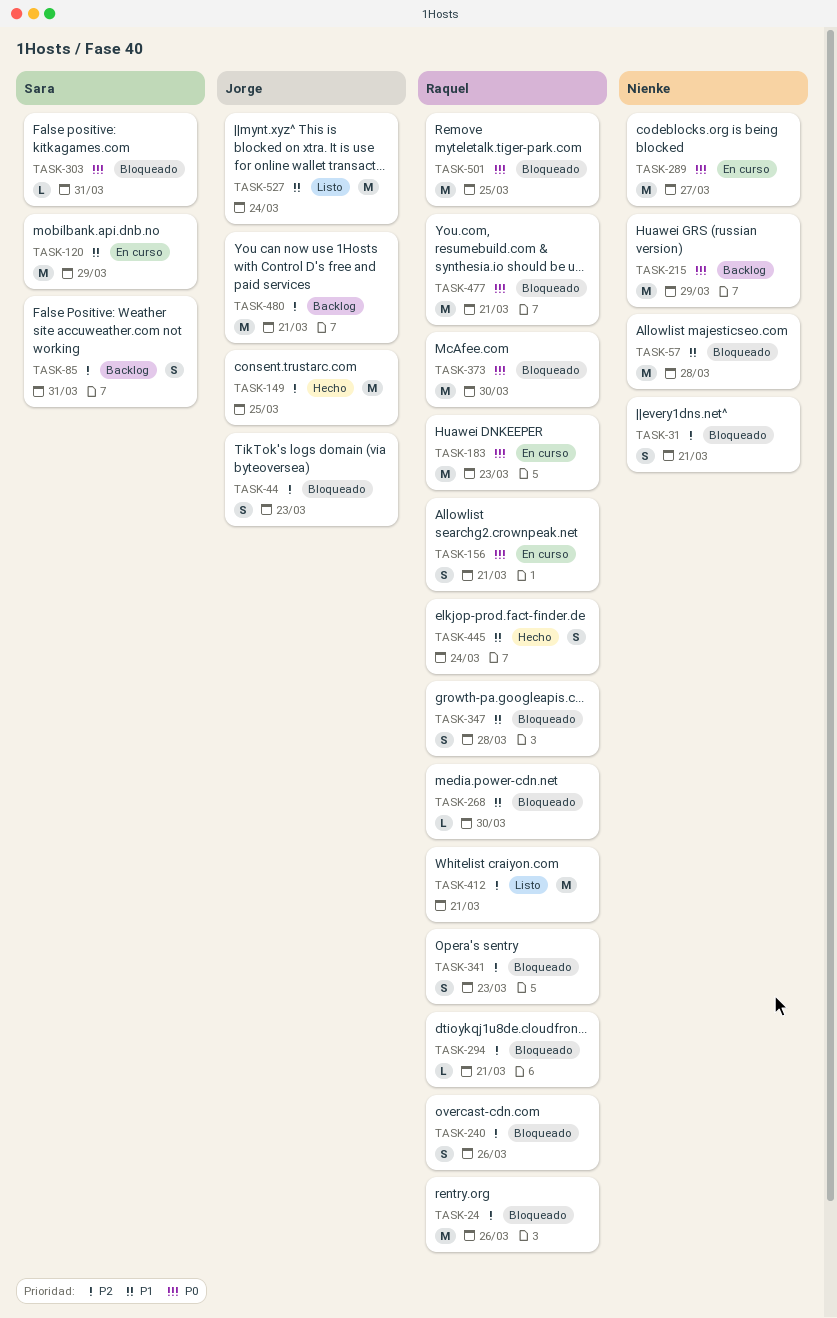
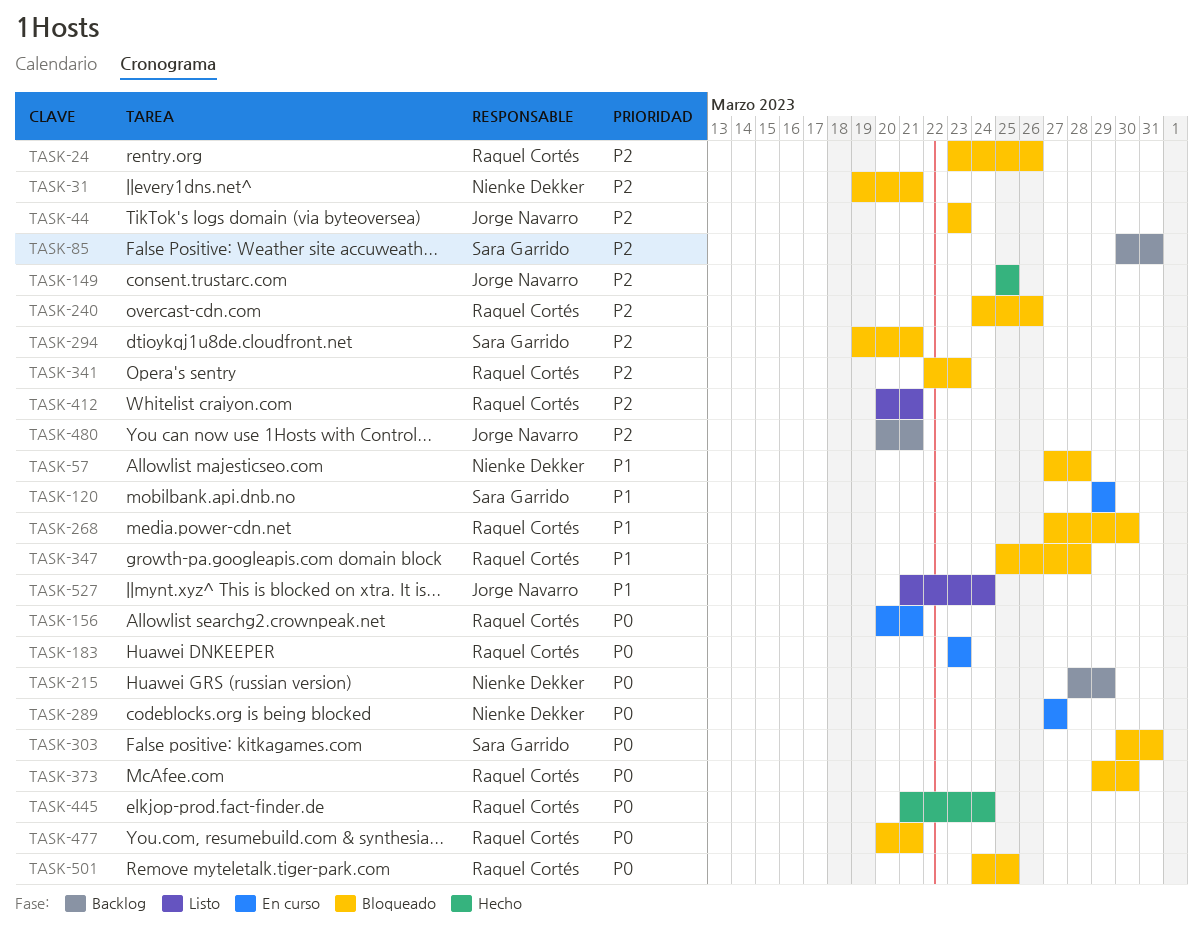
TASK-294, owner: Raquel Cortés -> Sara Garrido
TASK-445, priority: P1 -> P0

